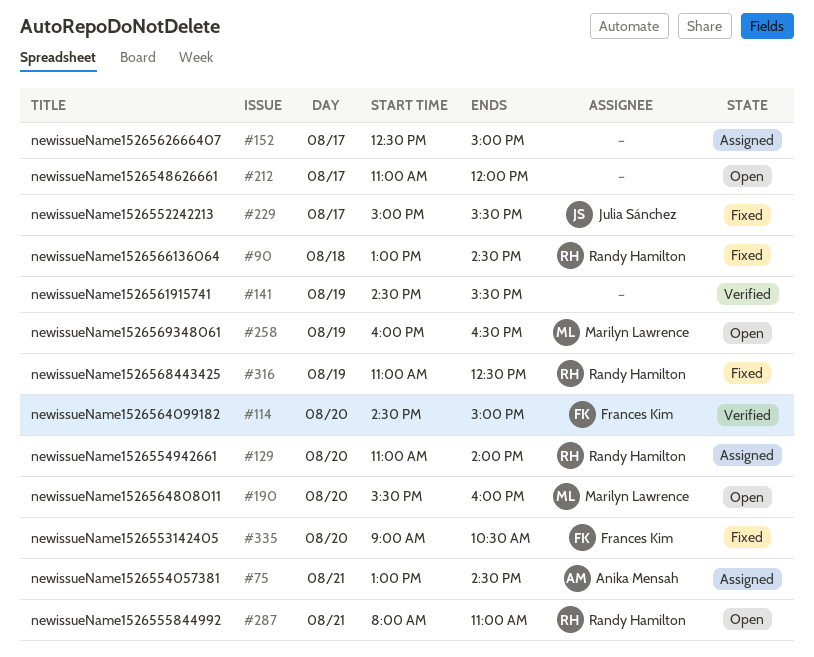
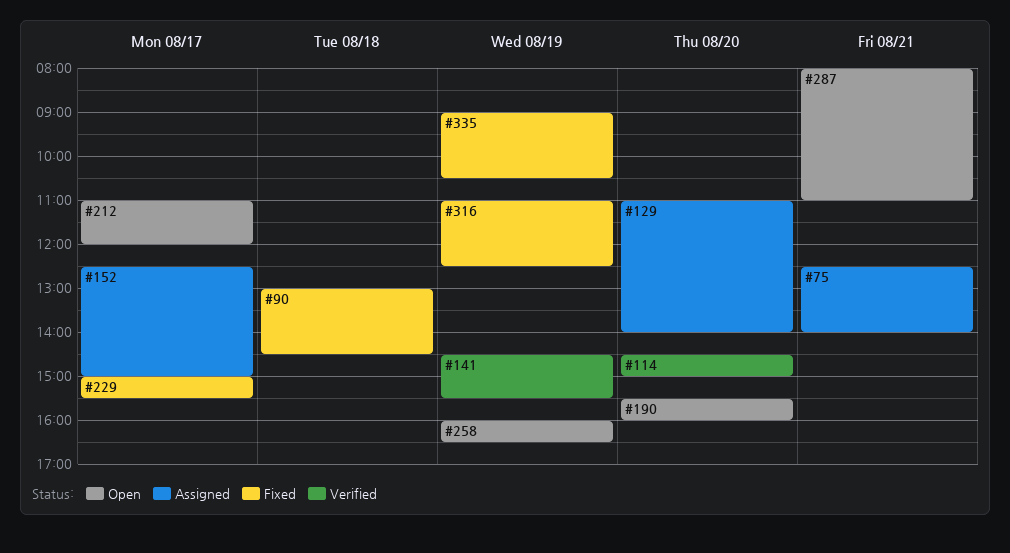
#75, begins: 13:00 -> 12:30
#75, ends: 14:30 -> 14:00
#335, day: Aug 20 -> Aug 19

